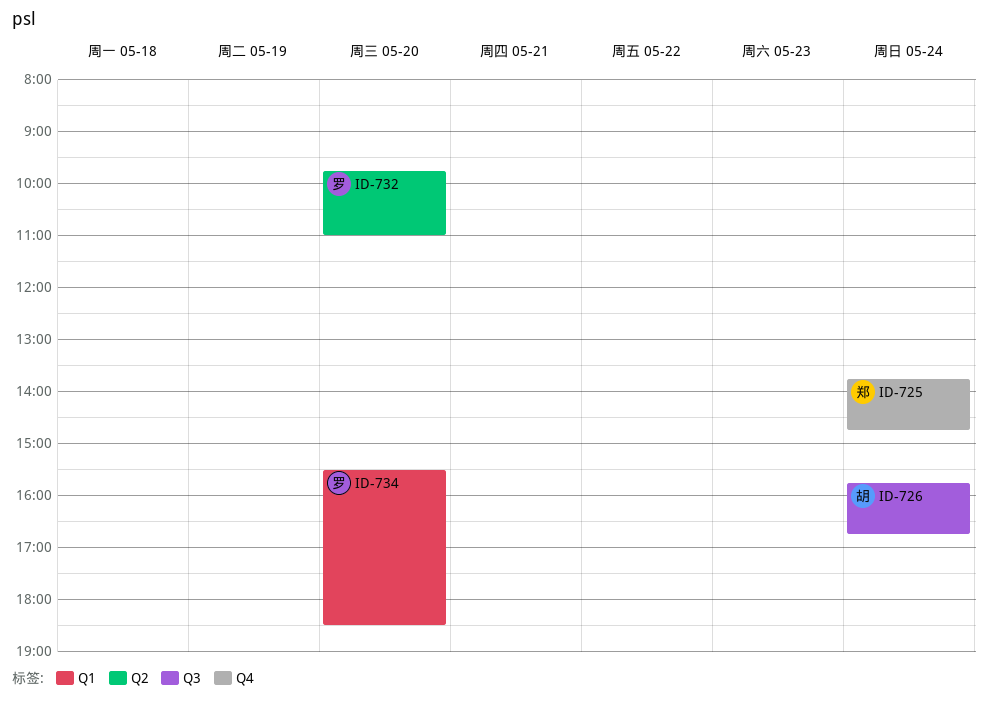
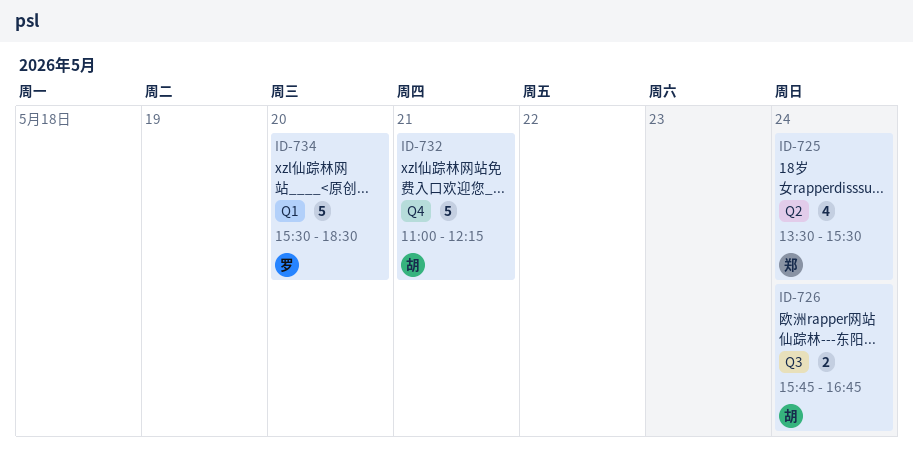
ID-725, label: Q4 -> Q2
ID-725, begins: 13:45 -> 13:30
ID-725, ends: 14:45 -> 15:30
ID-732, owner: 罗 -> 胡
ID-732, label: Q2 -> Q4
ID-732, day: May 20 -> May 21
ID-732, begins: 09:45 -> 11:00
ID-732, ends: 11:00 -> 12:15

